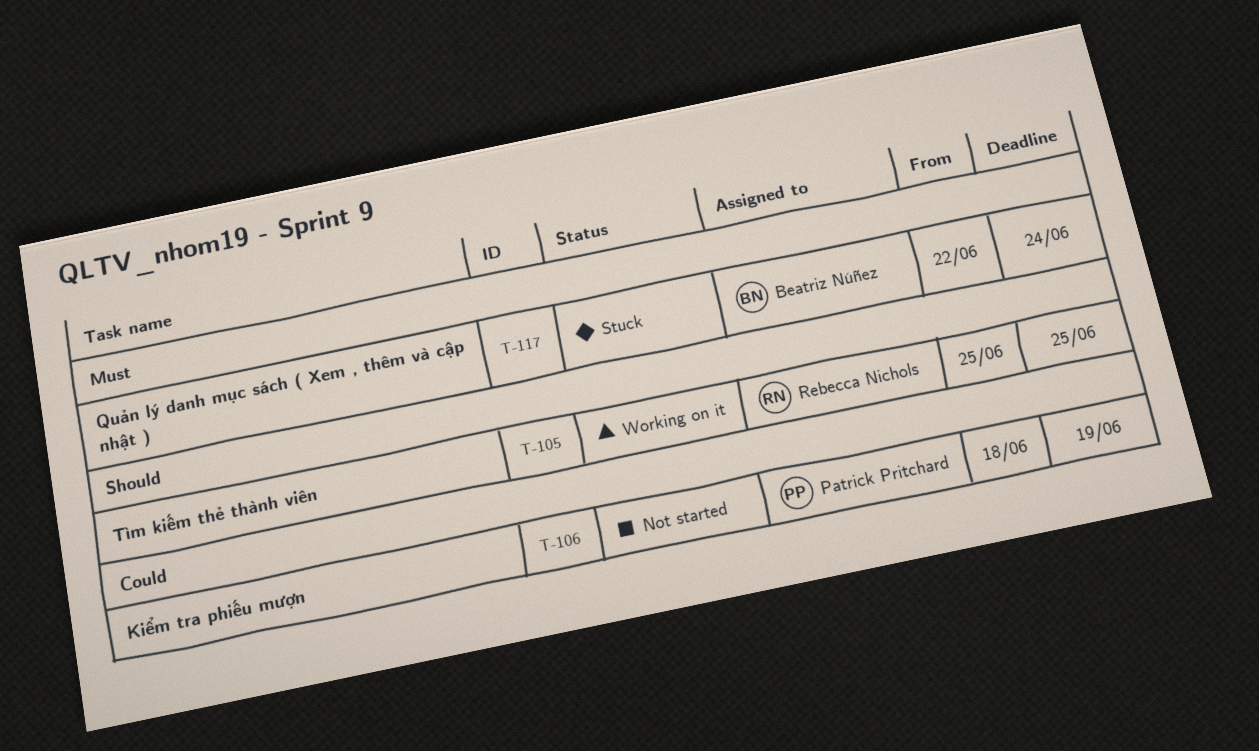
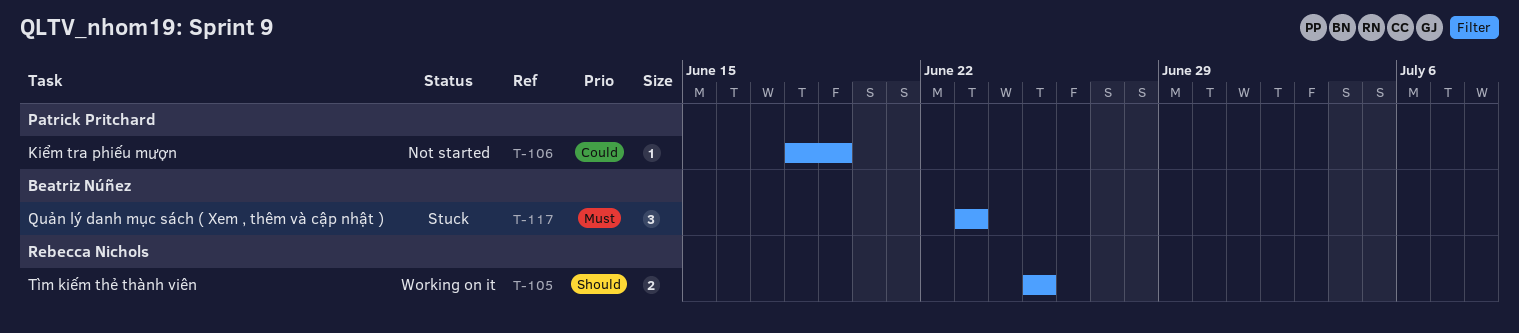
T-117, start: Jun 22 -> Jun 23
T-117, due: Jun 24 -> Jun 23

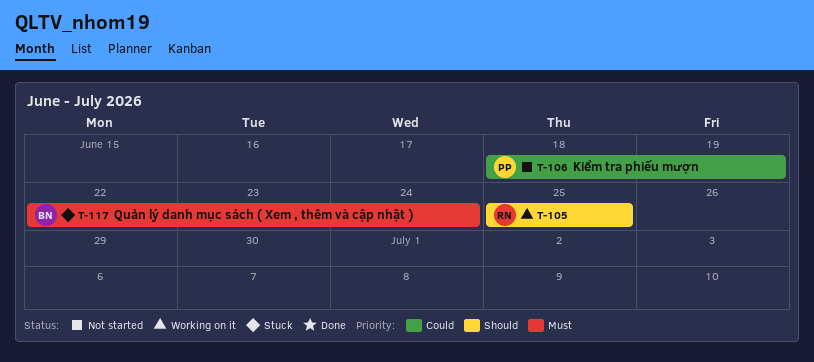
T-117, start: Jun 23 -> Jun 22
T-117, due: Jun 23 -> Jun 24

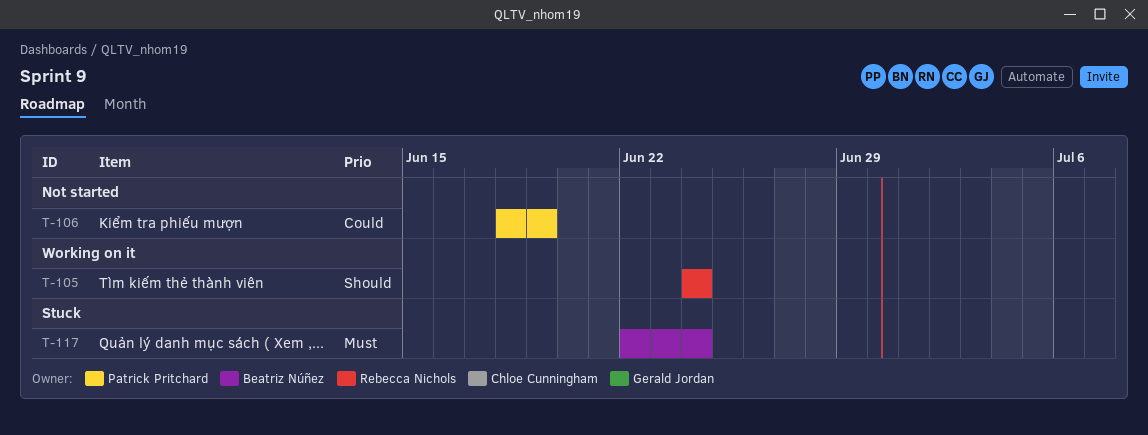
T-105, start: Jun 25 -> Jun 24
T-105, due: Jun 25 -> Jun 24

